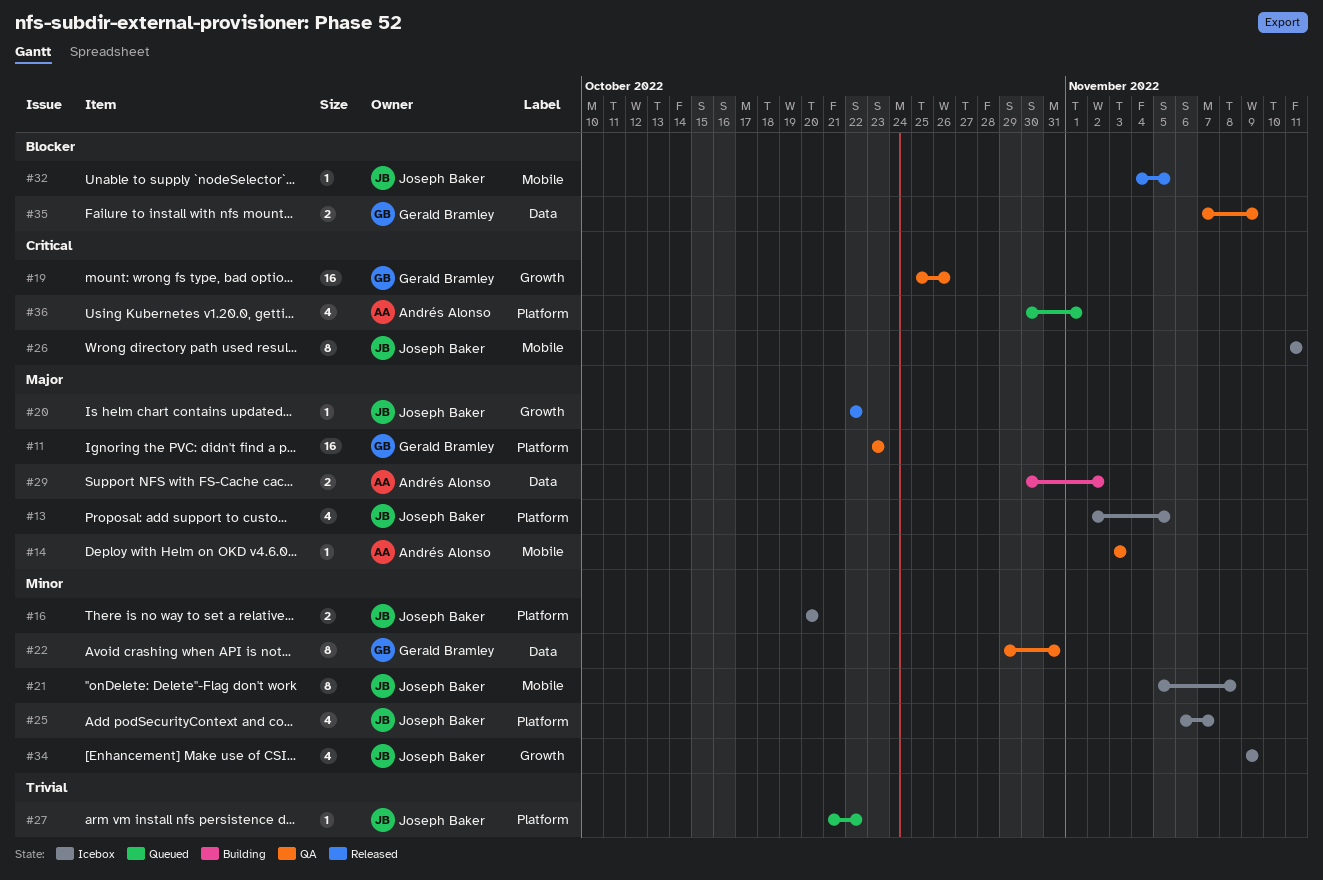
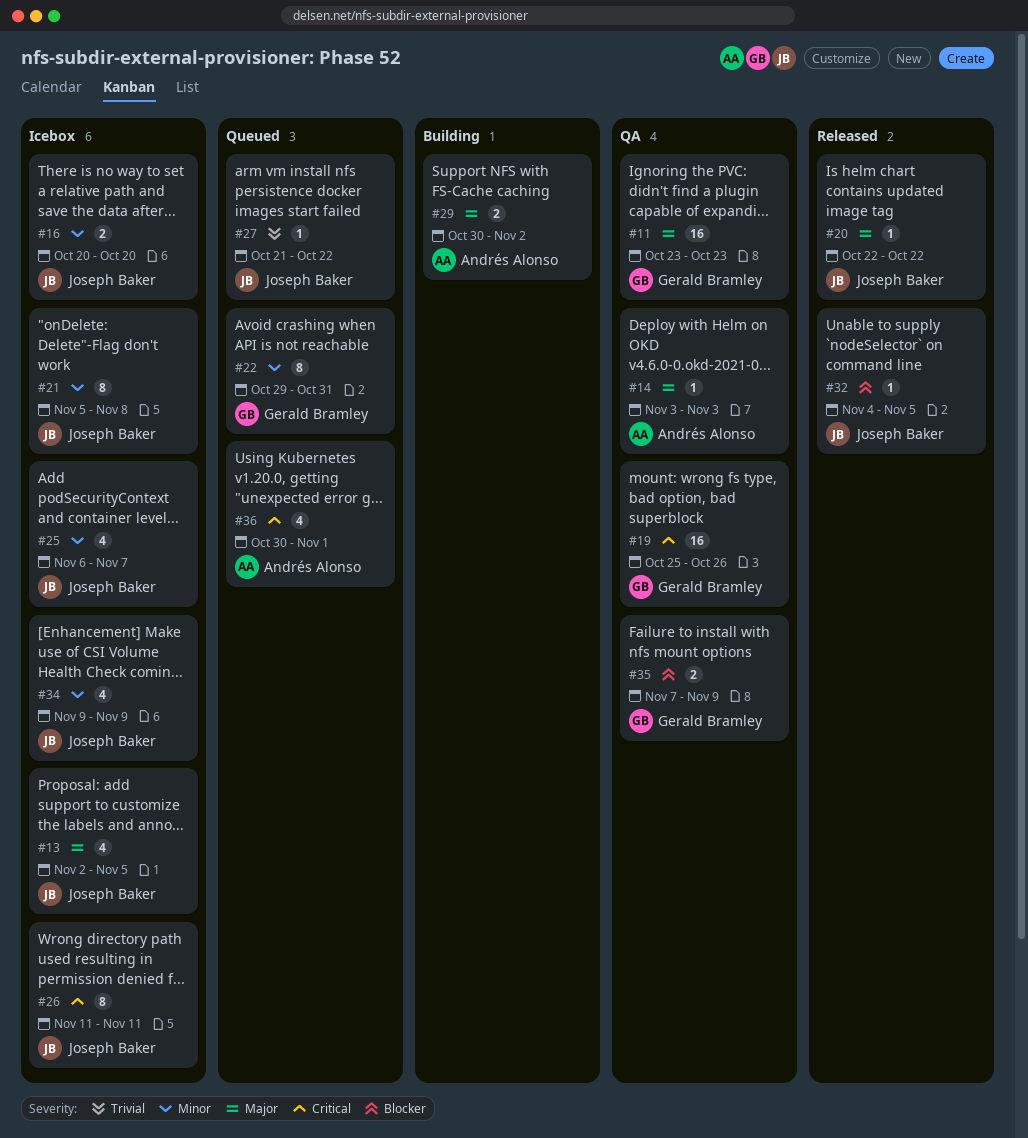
#22, status: QA -> Queued

